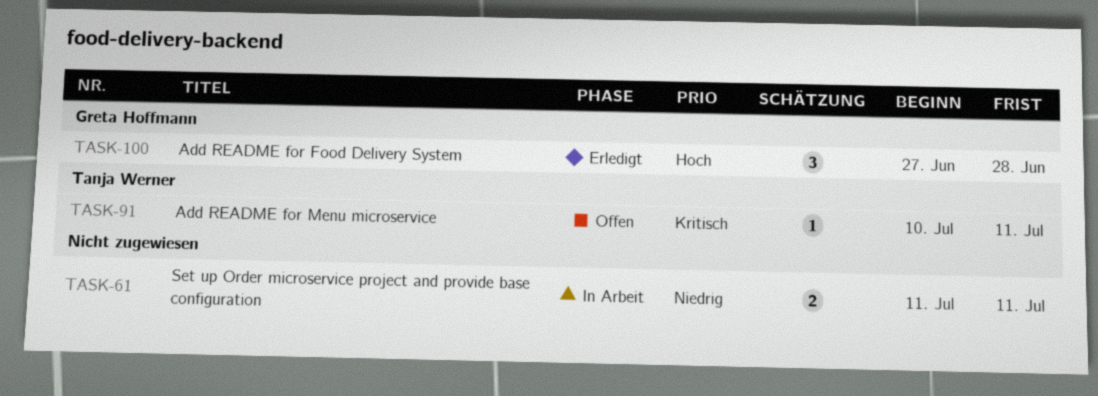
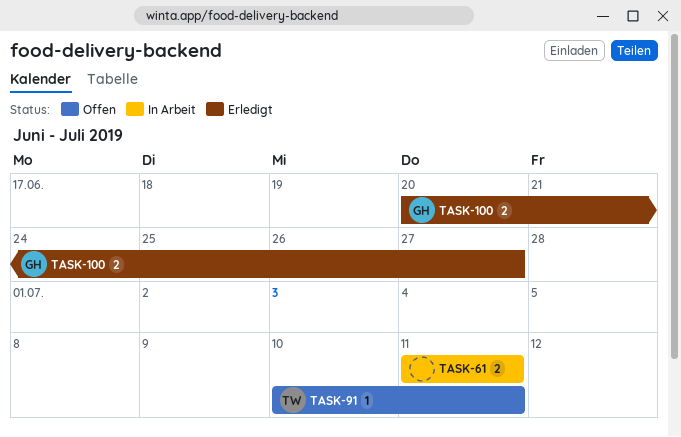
TASK-100, estimate: 3 -> 2
TASK-100, start: Jun 27 -> Jun 20
TASK-100, due: Jun 28 -> Jun 27

